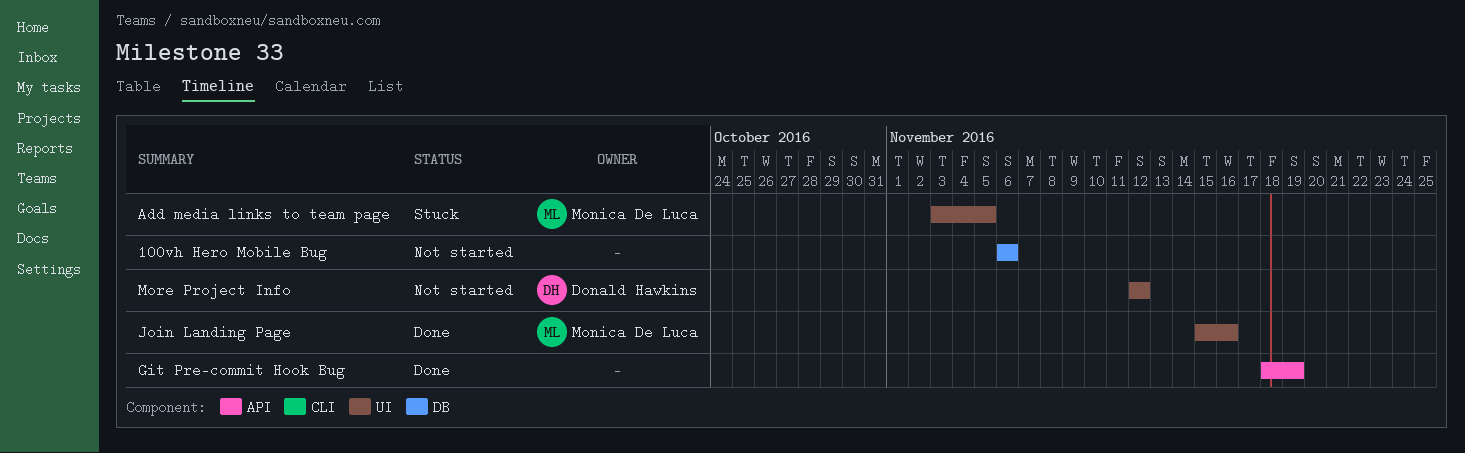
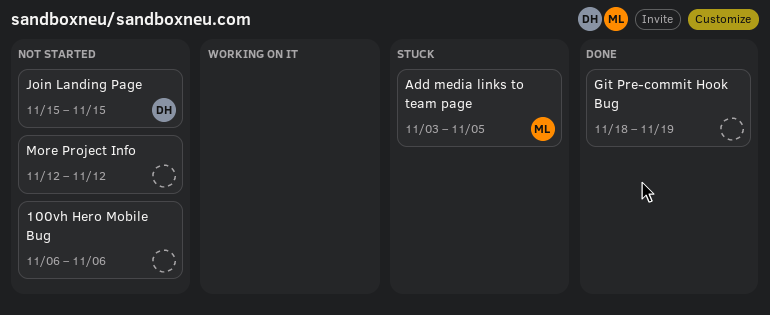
Join Landing Page, status: Done -> Not started
Join Landing Page, owner: Monica De Luca -> Donald Hawkins
Join Landing Page, due: Nov 16 -> Nov 15
More Project Info, owner: Donald Hawkins -> none

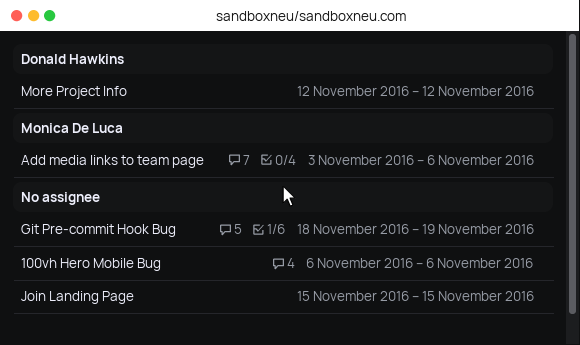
Add media links to team page, due: Nov 5 -> Nov 6
Join Landing Page, owner: Donald Hawkins -> none
More Project Info, owner: none -> Donald Hawkins

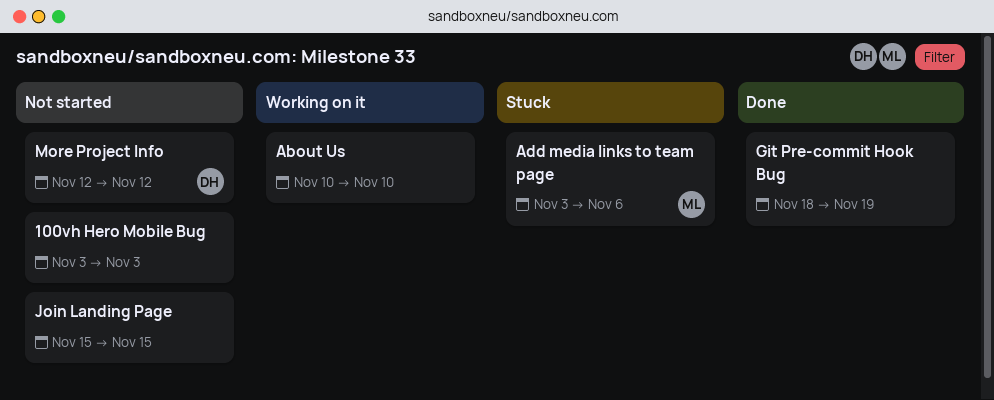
100vh Hero Mobile Bug, start: Nov 6 -> Nov 3
100vh Hero Mobile Bug, due: Nov 6 -> Nov 3
About Us: none -> present

